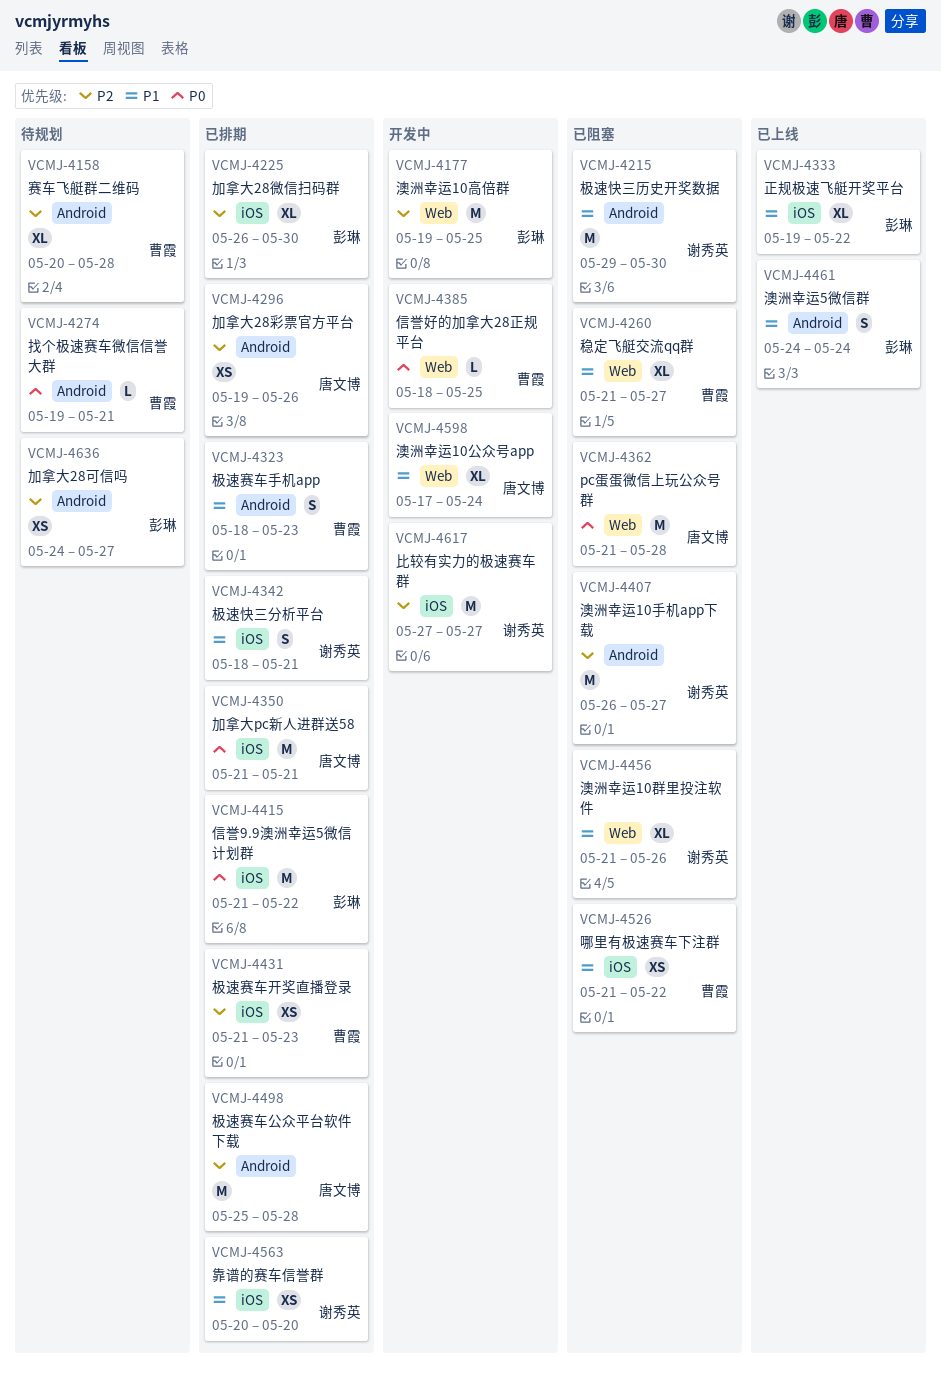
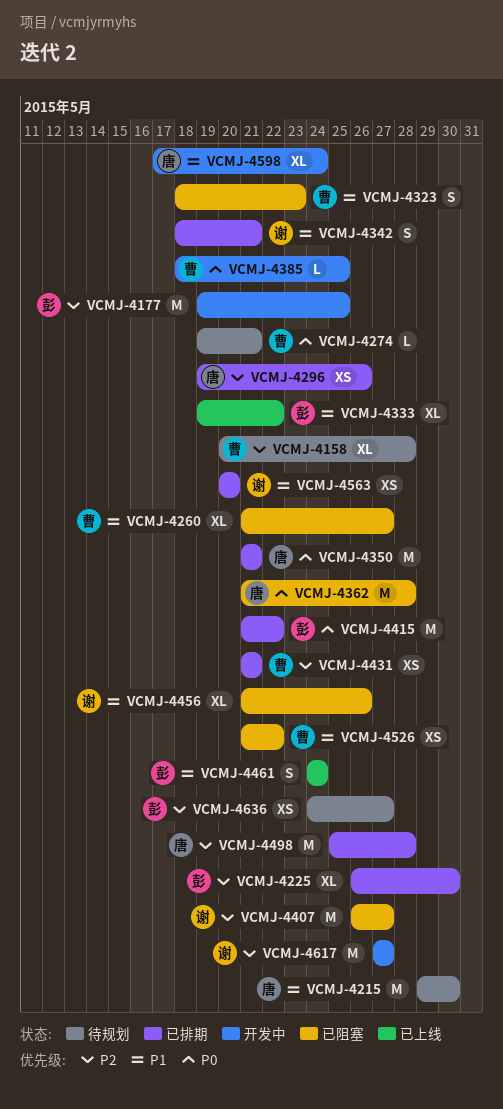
VCMJ-4215, status: 已阻塞 -> 待规划
VCMJ-4215, owner: 谢秀英 -> 唐文博
VCMJ-4323, status: 已排期 -> 已阻塞
VCMJ-4431, due: May 23 -> May 21

